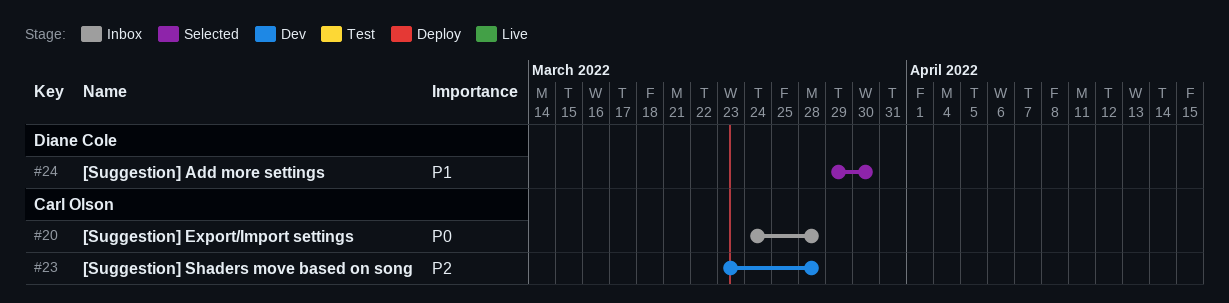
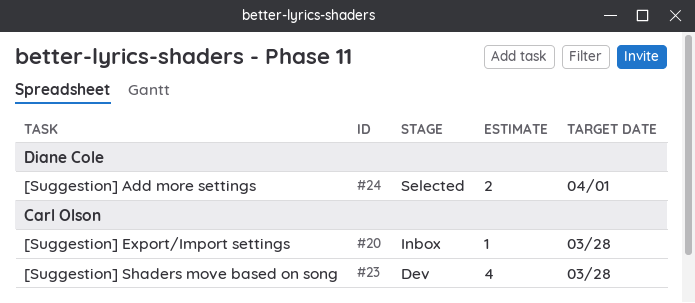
#24, due: Mar 30 -> Apr 1

